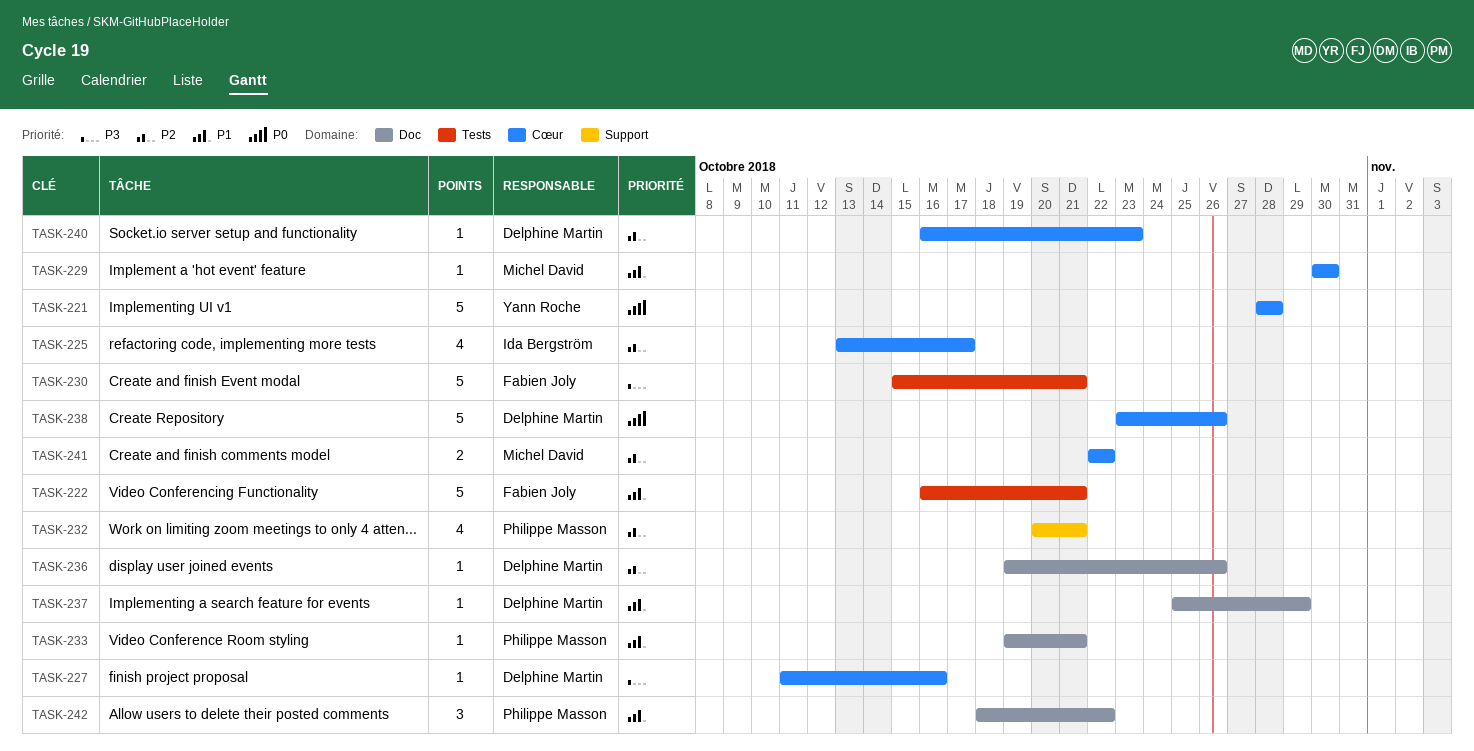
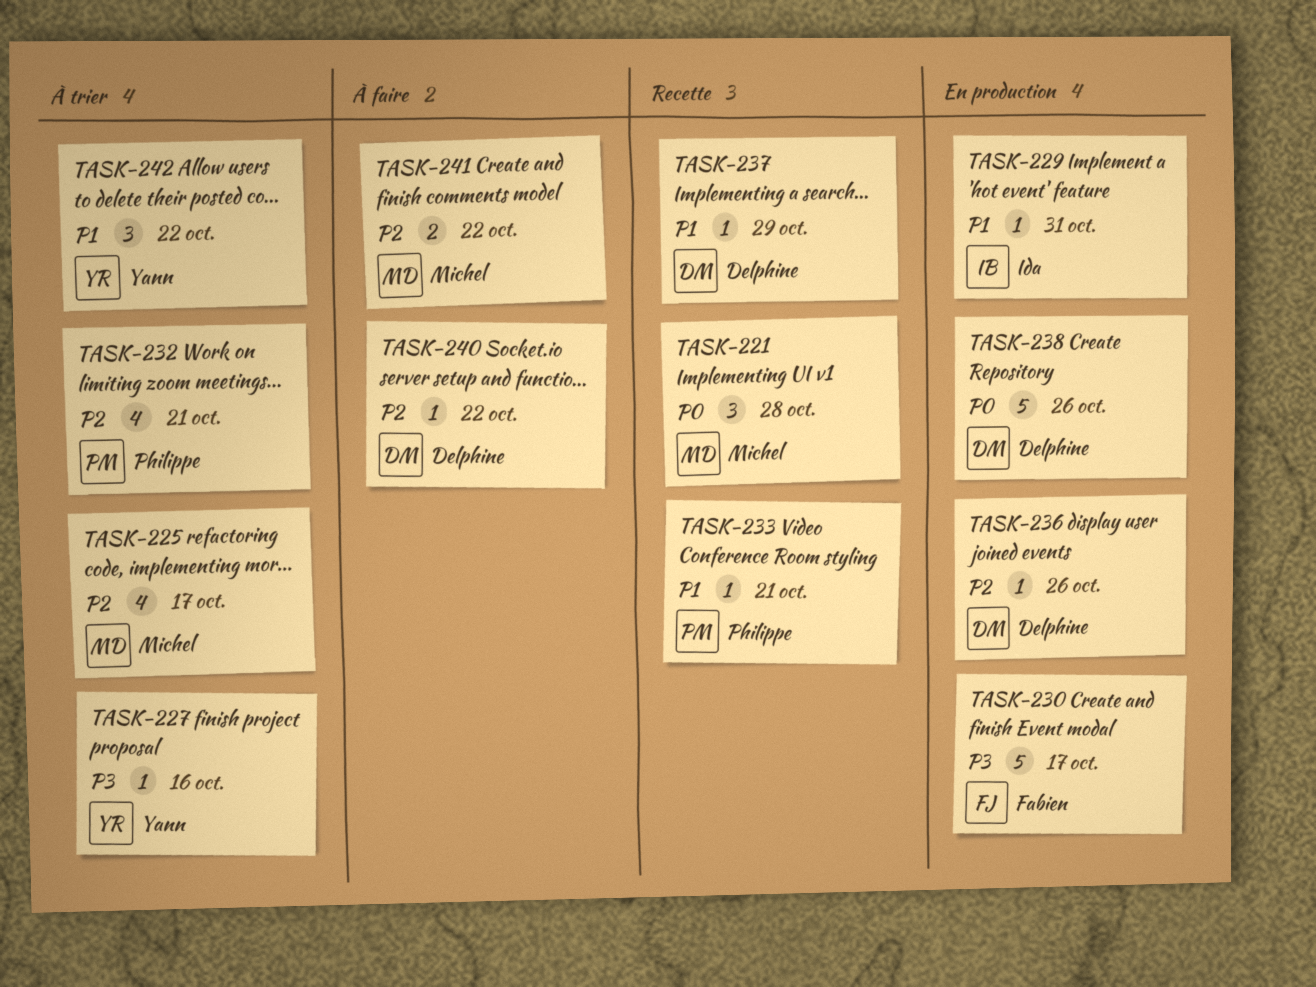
TASK-221, owner: Yann Roche -> Michel David
TASK-221, estimate: 5 -> 3
TASK-222: present -> none
TASK-225, owner: Ida Bergström -> Michel David
TASK-227, owner: Delphine Martin -> Yann Roche
TASK-229, owner: Michel David -> Ida Bergström
TASK-229, due: Oct 30 -> Oct 31
TASK-230, due: Oct 21 -> Oct 17
TASK-240, due: Oct 23 -> Oct 22
TASK-242, owner: Philippe Masson -> Yann Roche

